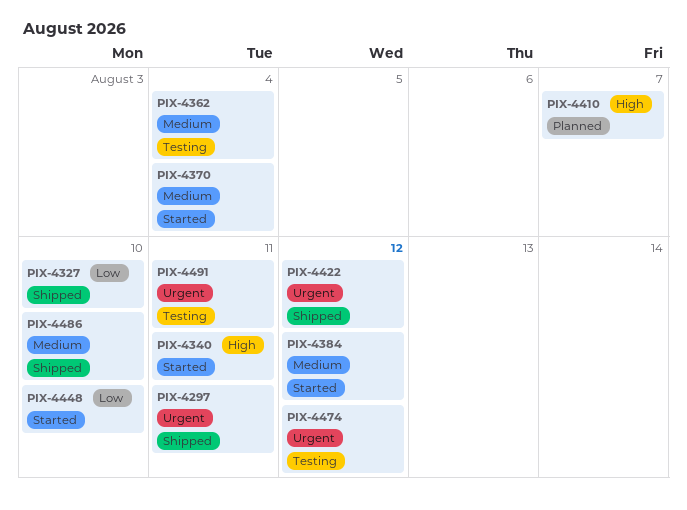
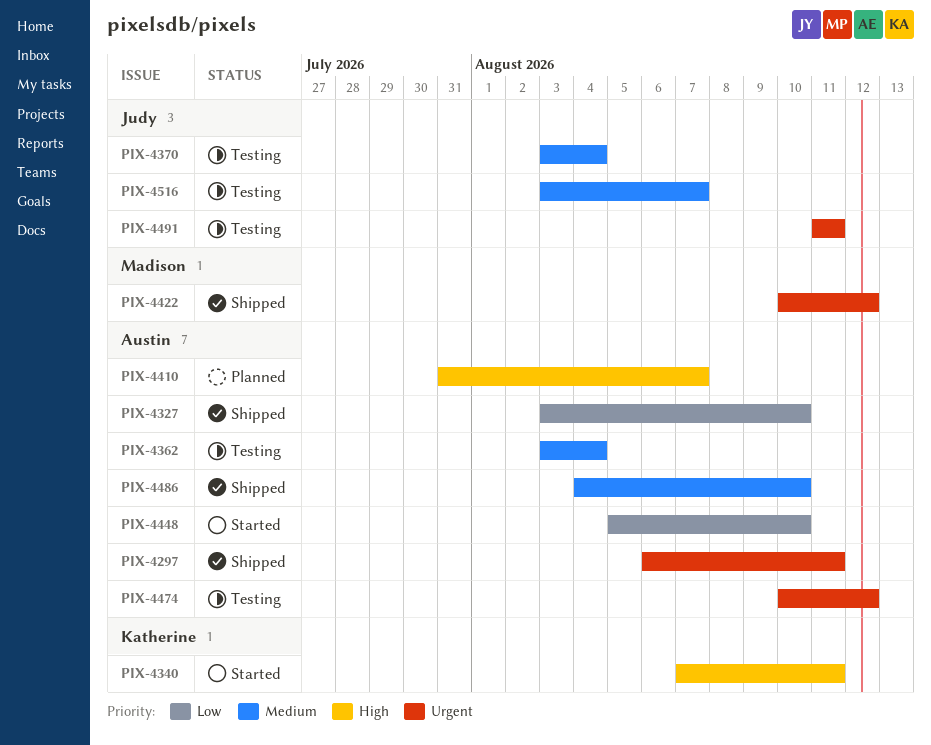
PIX-4370, status: Started -> Testing
PIX-4384: present -> none
PIX-4516: none -> present

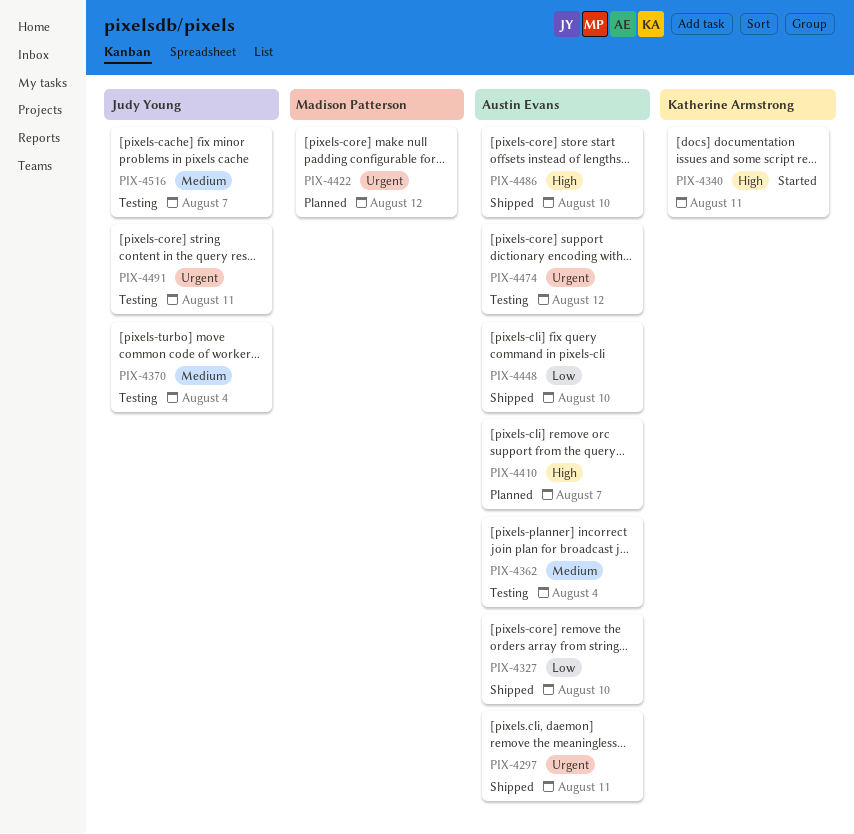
PIX-4422, status: Shipped -> Planned
PIX-4448, status: Started -> Shipped
PIX-4486, priority: Medium -> High

